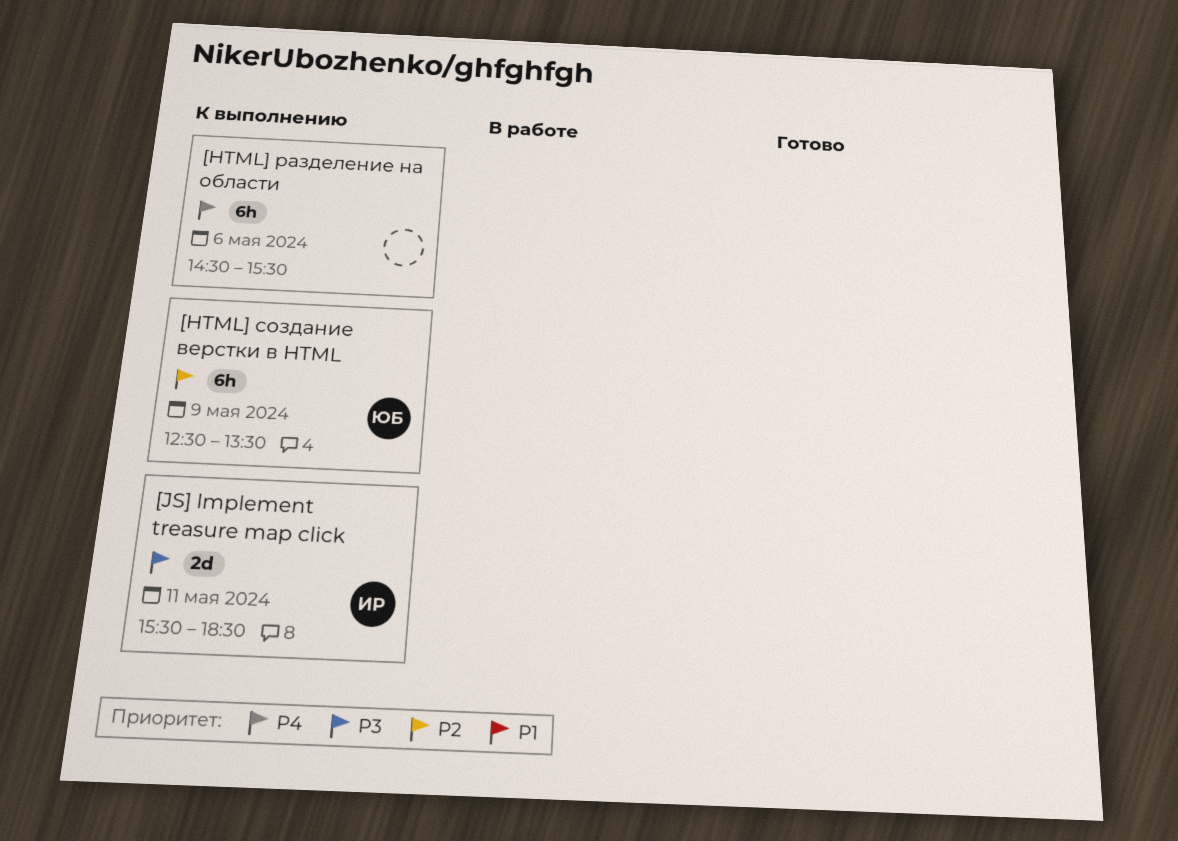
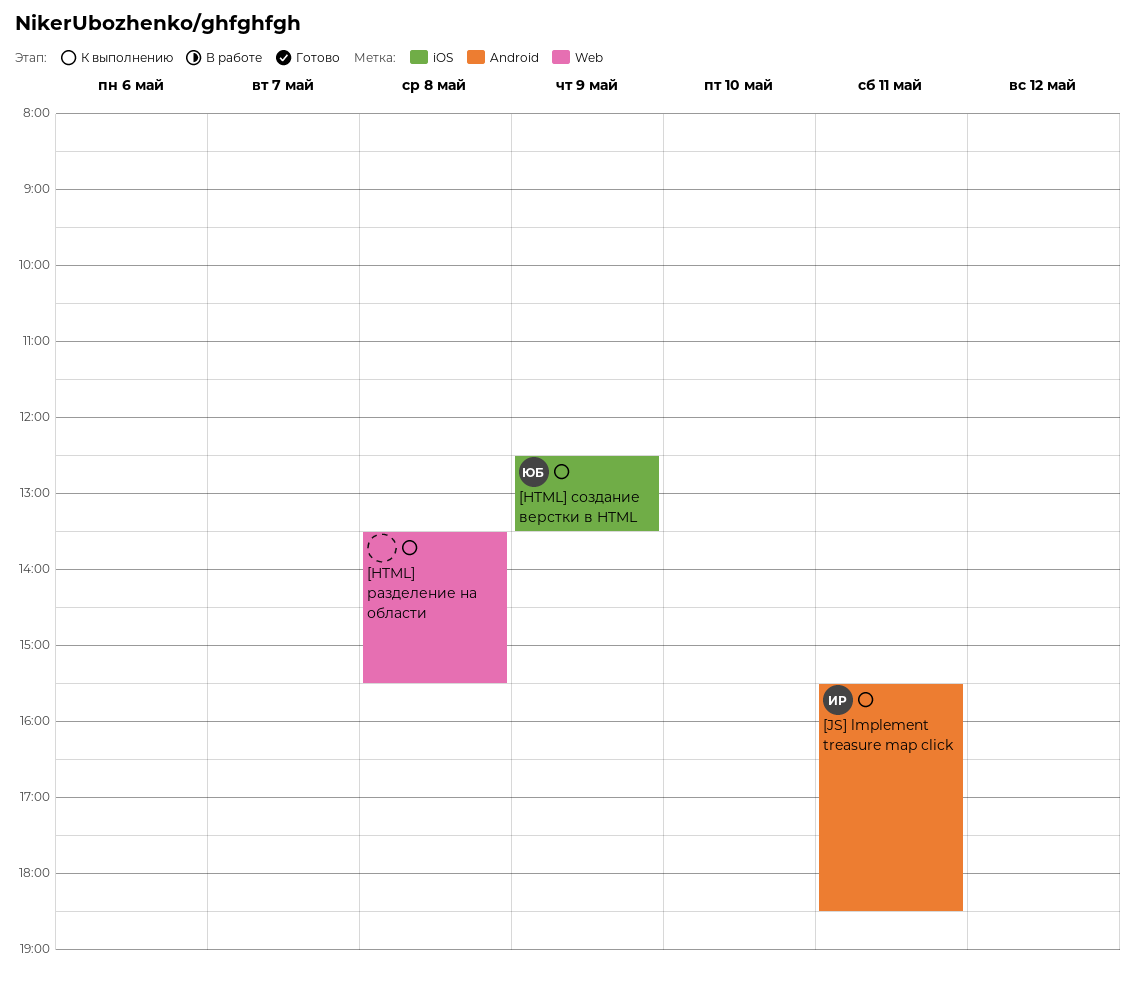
[HTML] разделение на области, day: May 6 -> May 8
[HTML] разделение на области, begins: 14:30 -> 13:30

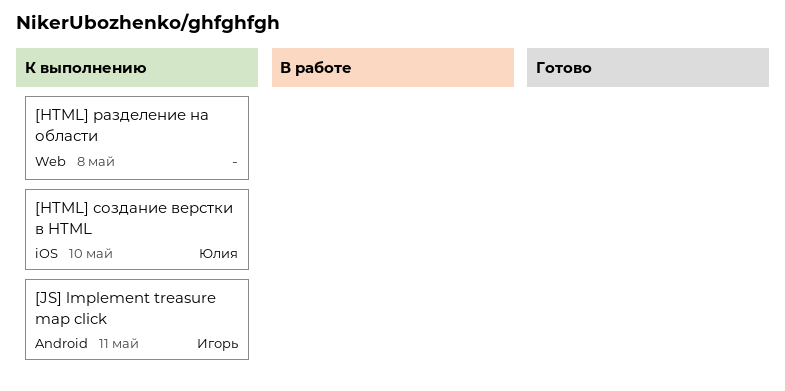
[HTML] создание верстки в HTML, day: May 9 -> May 10

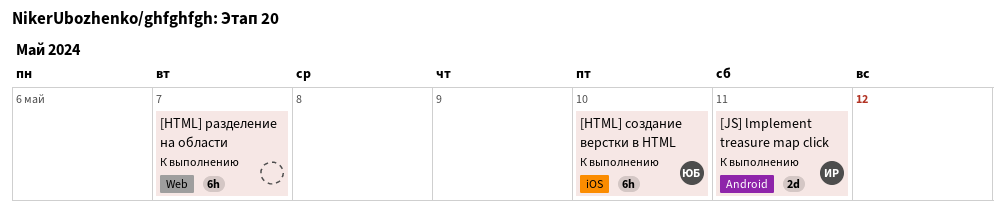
[HTML] разделение на области, day: May 8 -> May 7

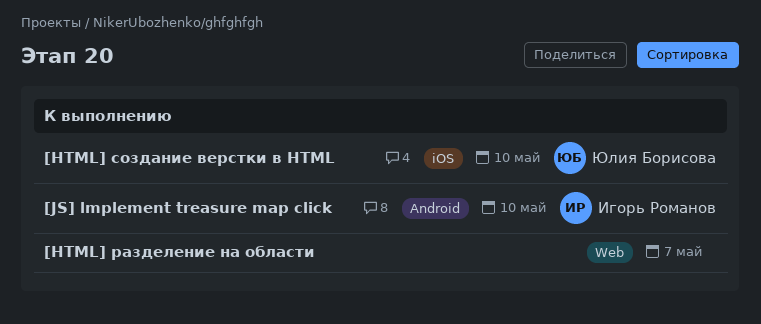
[JS] lmplement treasure map click, day: May 11 -> May 10

